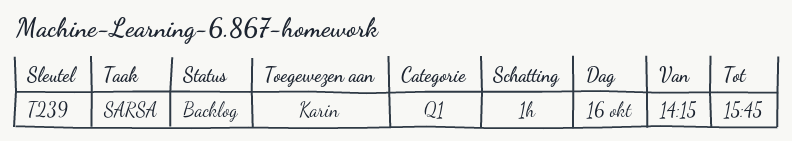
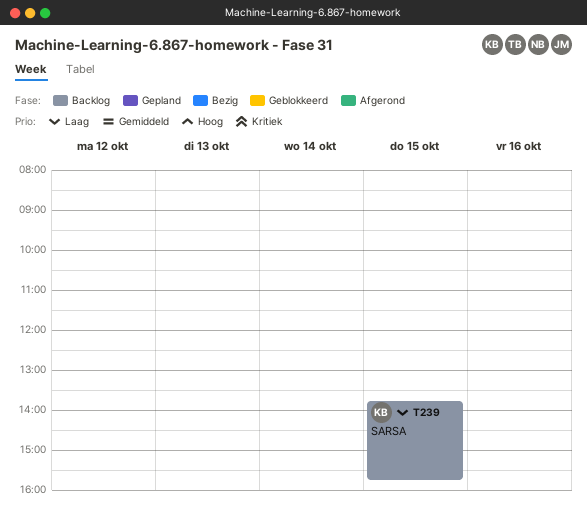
T239, day: Oct 16 -> Oct 15
T239, begins: 14:15 -> 13:45

